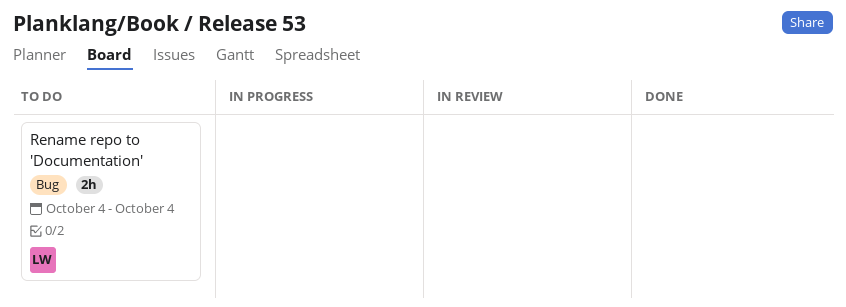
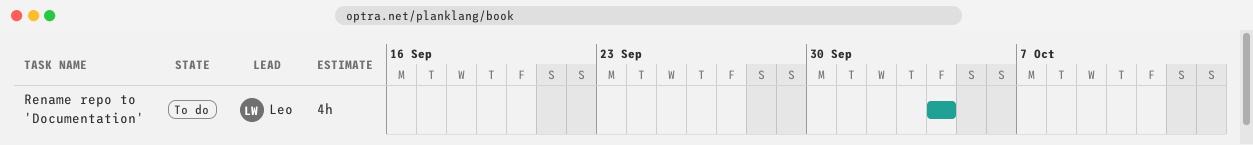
Rename repo to 'Documentation', estimate: 2h -> 4h

